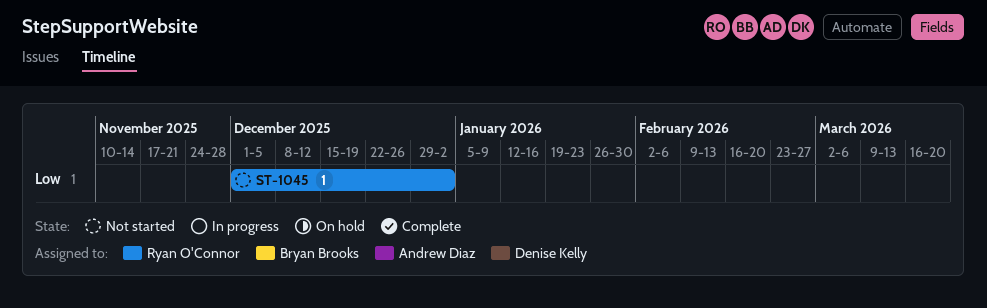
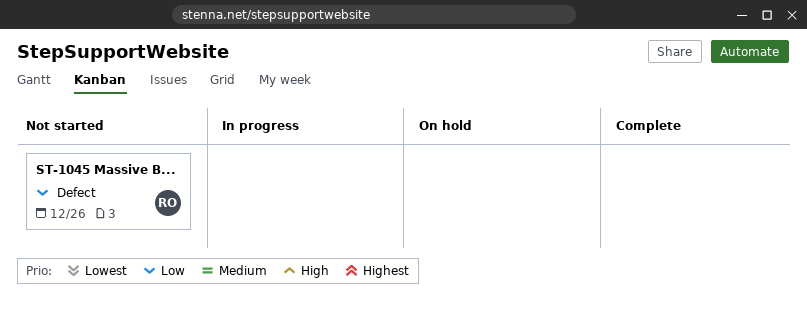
ST-1045, due: Jan 2 -> Dec 26

